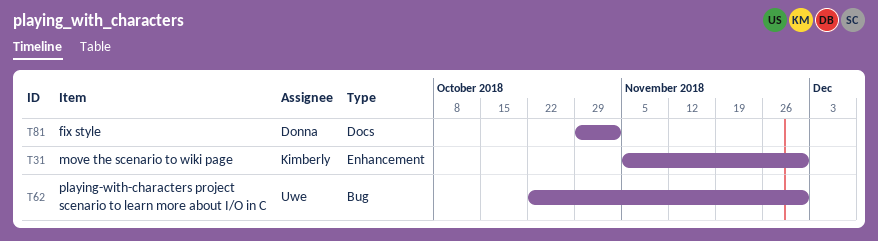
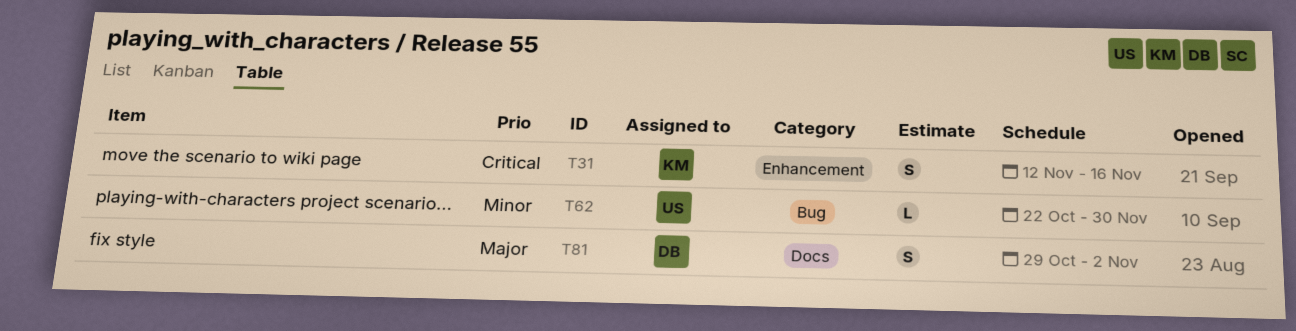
T31, start: Nov 5 -> Nov 12
T31, due: Nov 30 -> Nov 16

